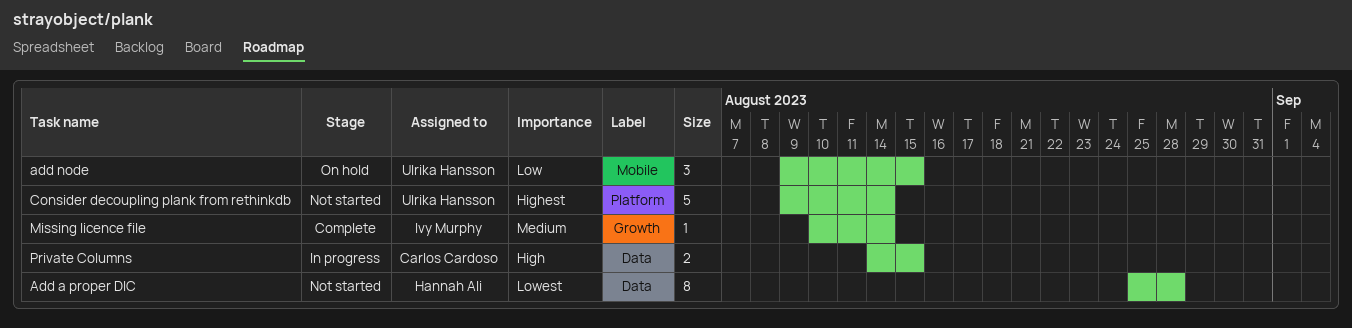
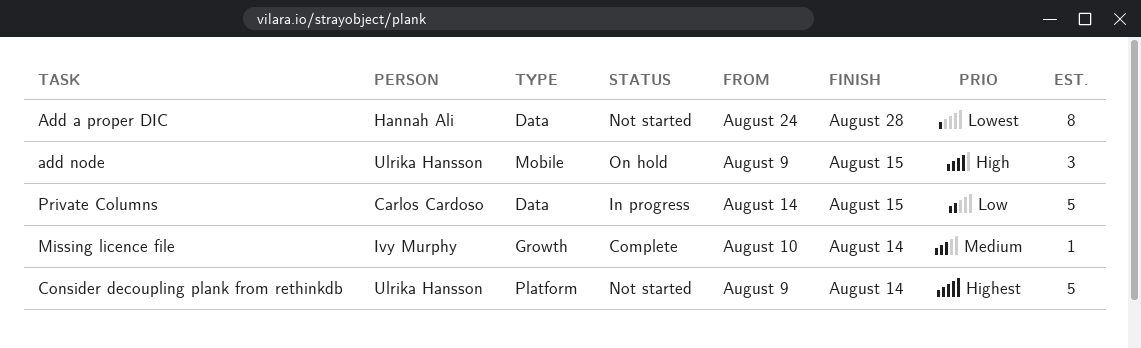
Add a proper DIC, start: Aug 25 -> Aug 24
add node, priority: Low -> High
Private Columns, priority: High -> Low
Private Columns, estimate: 2 -> 5

